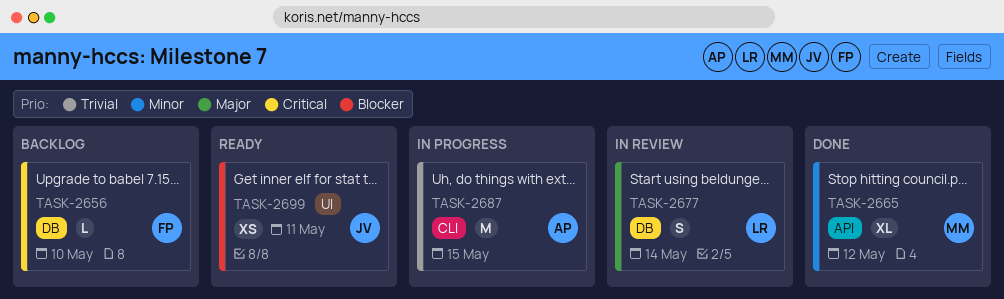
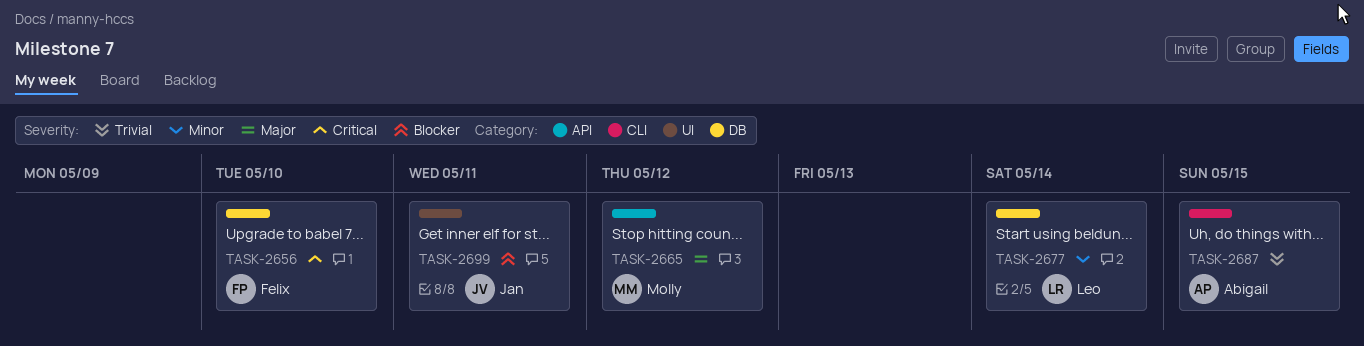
TASK-2665, priority: Minor -> Major
TASK-2677, priority: Major -> Minor

